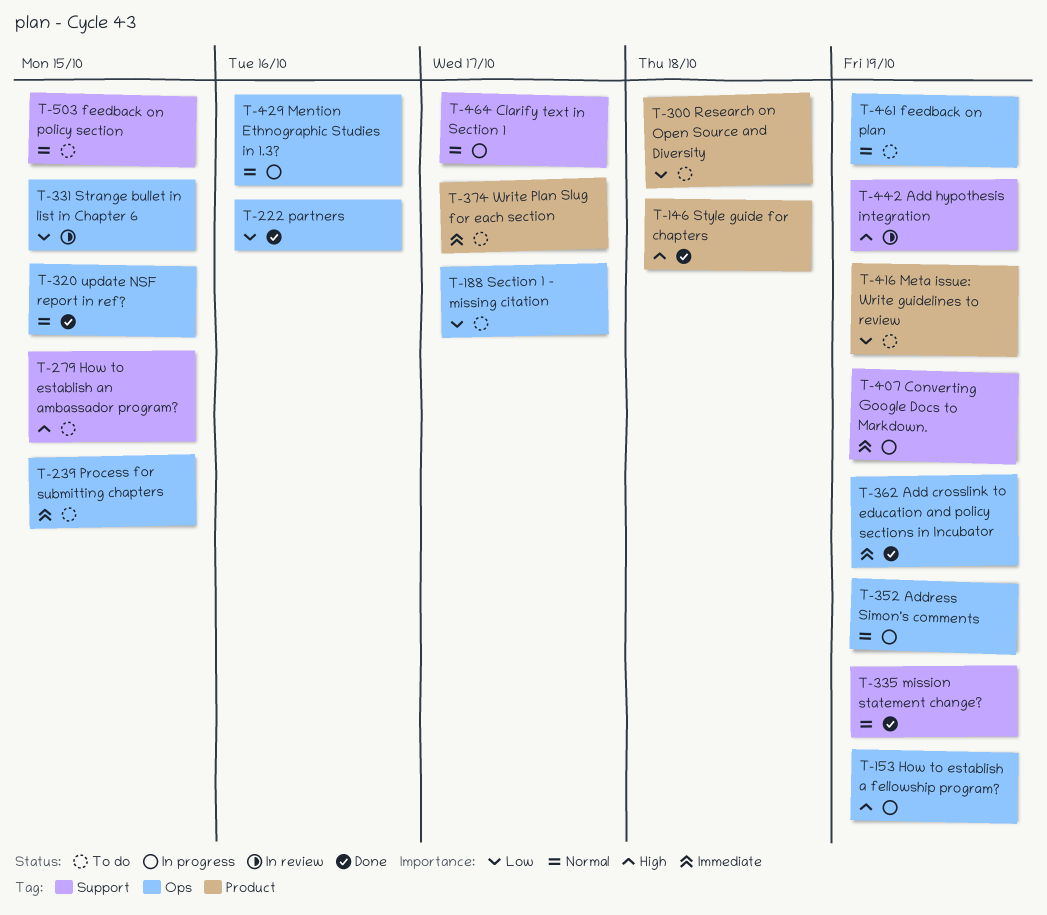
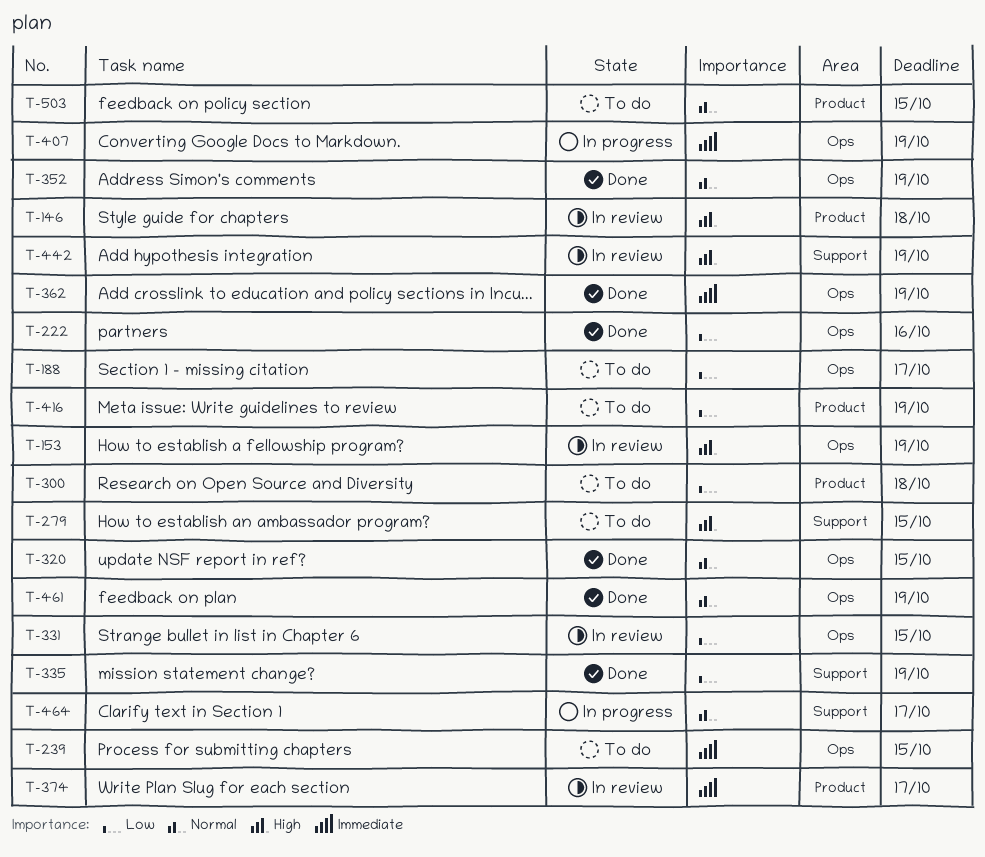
T-146, status: Done -> In review
T-153, status: In progress -> In review
T-335, priority: Normal -> Low
T-352, status: In progress -> Done
T-374, status: To do -> In review
T-407, label: Support -> Ops
T-429: present -> none
T-461, status: To do -> Done
T-503, label: Support -> Product

